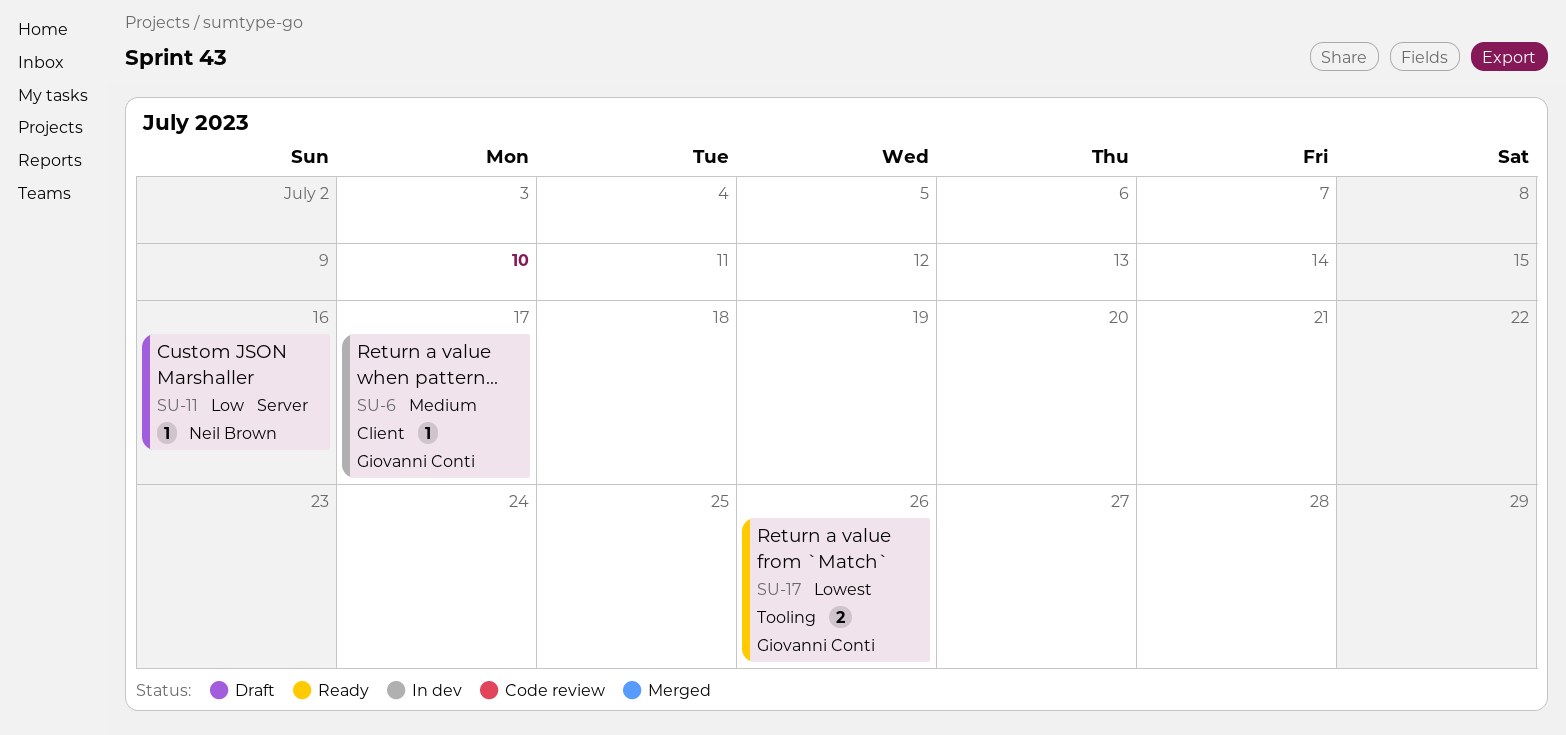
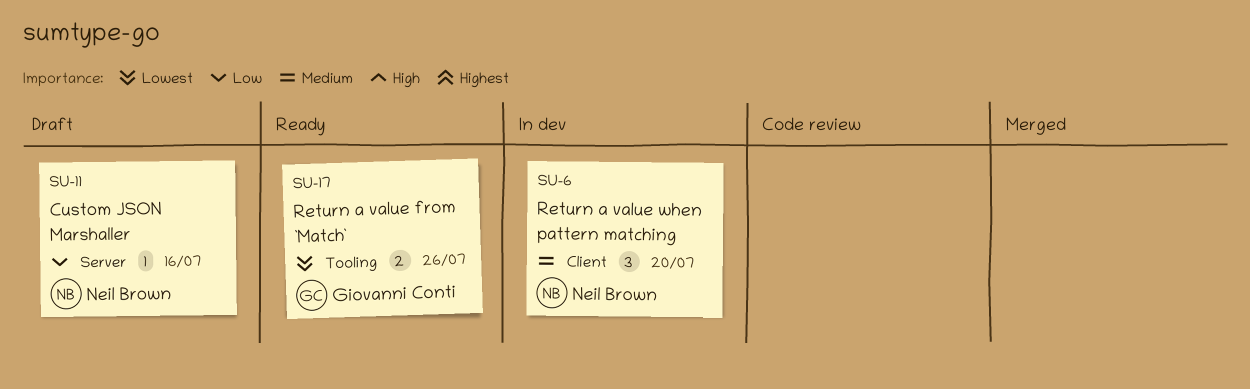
SU-6, owner: Giovanni Conti -> Neil Brown
SU-6, estimate: 1 -> 3
SU-6, due: Jul 17 -> Jul 20

